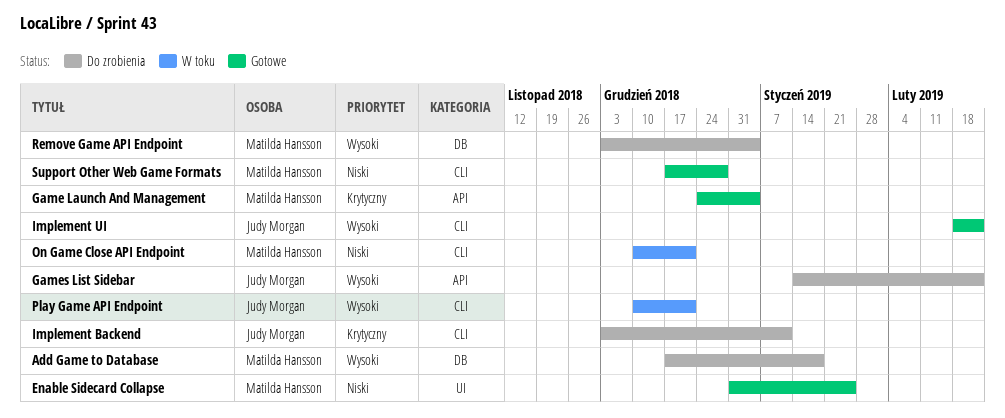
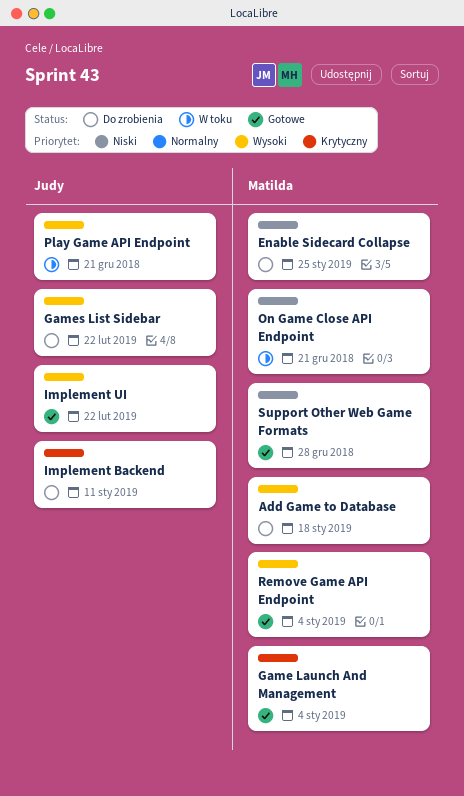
Enable Sidecard Collapse, status: Gotowe -> Do zrobienia
Remove Game API Endpoint, status: Do zrobienia -> Gotowe

